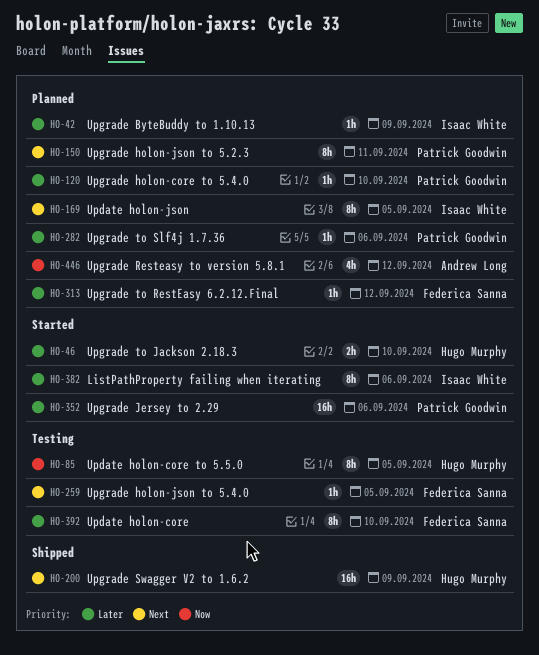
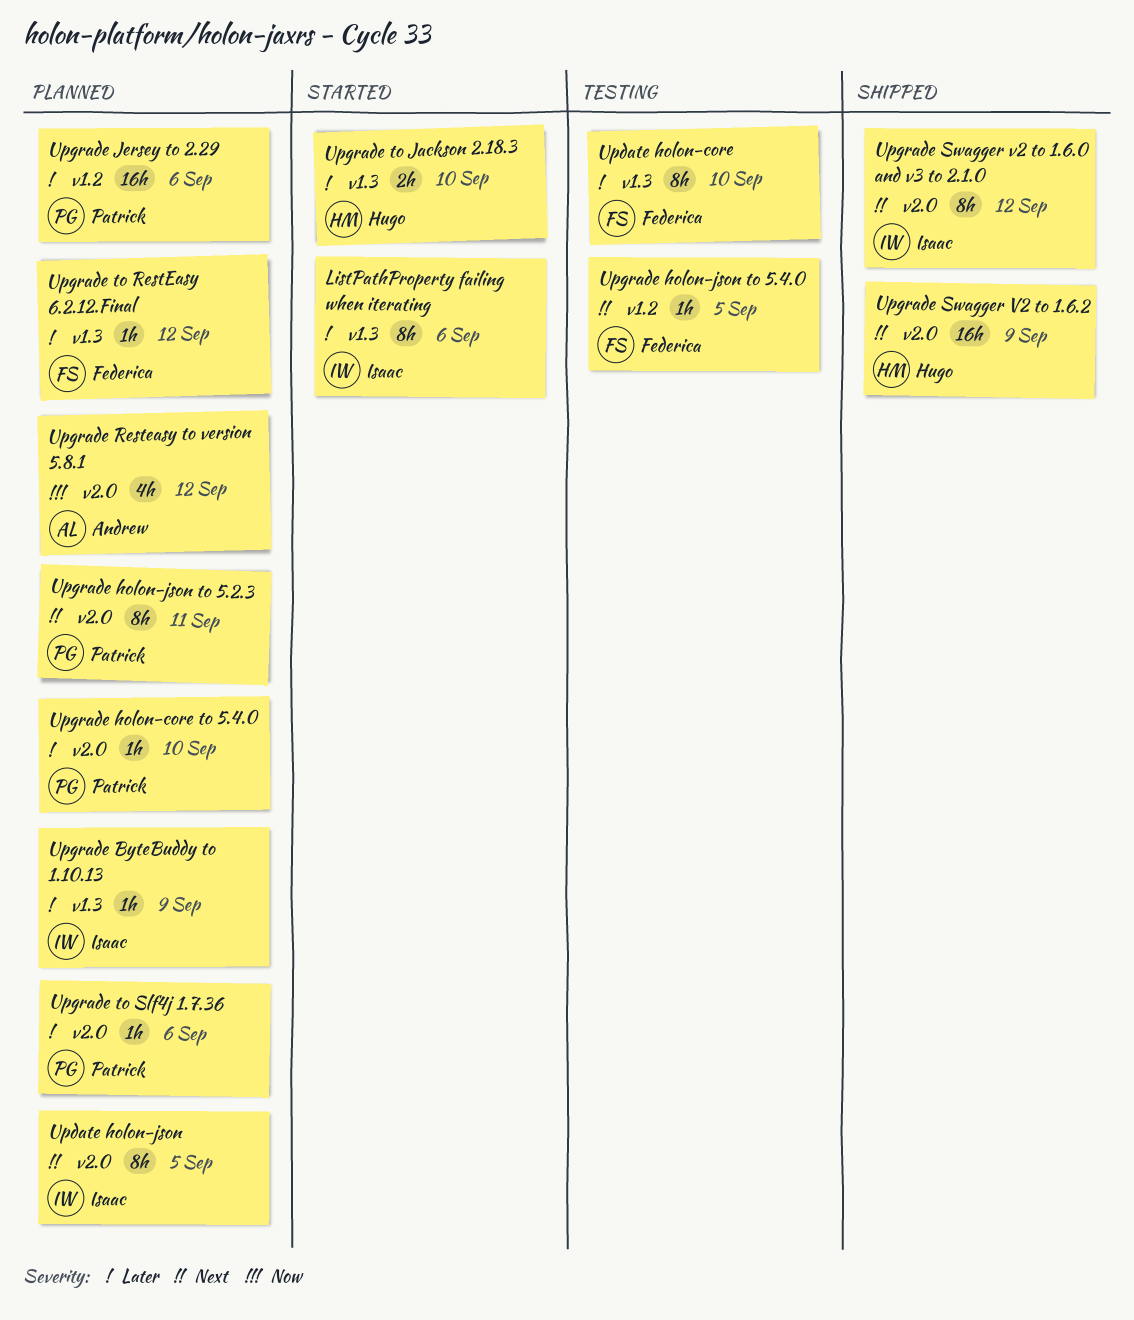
Update holon-core to 5.5.0: present -> none
Upgrade Jersey to 2.29, status: Started -> Planned
Upgrade Swagger v2 to 1.6.0 and v3 to 2.1.0: none -> present

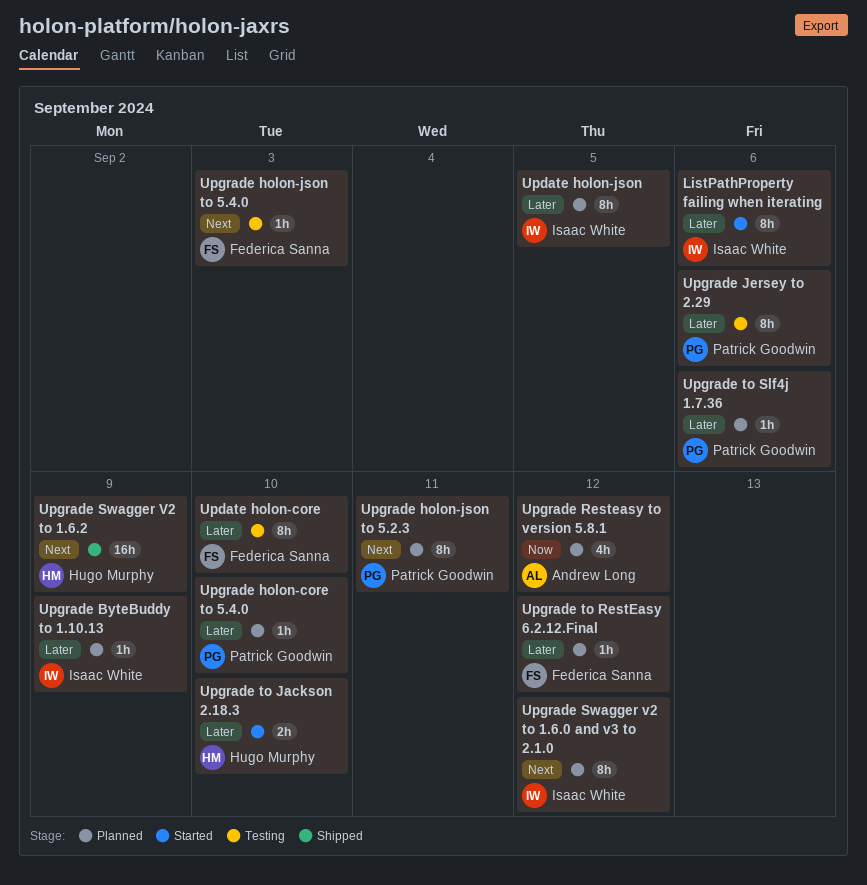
Update holon-json, priority: Next -> Later
Upgrade holon-json to 5.4.0, due: Sep 5 -> Sep 3
Upgrade Jersey to 2.29, status: Planned -> Testing
Upgrade Jersey to 2.29, estimate: 16h -> 8h
Upgrade Swagger v2 to 1.6.0 and v3 to 2.1.0, status: Shipped -> Planned

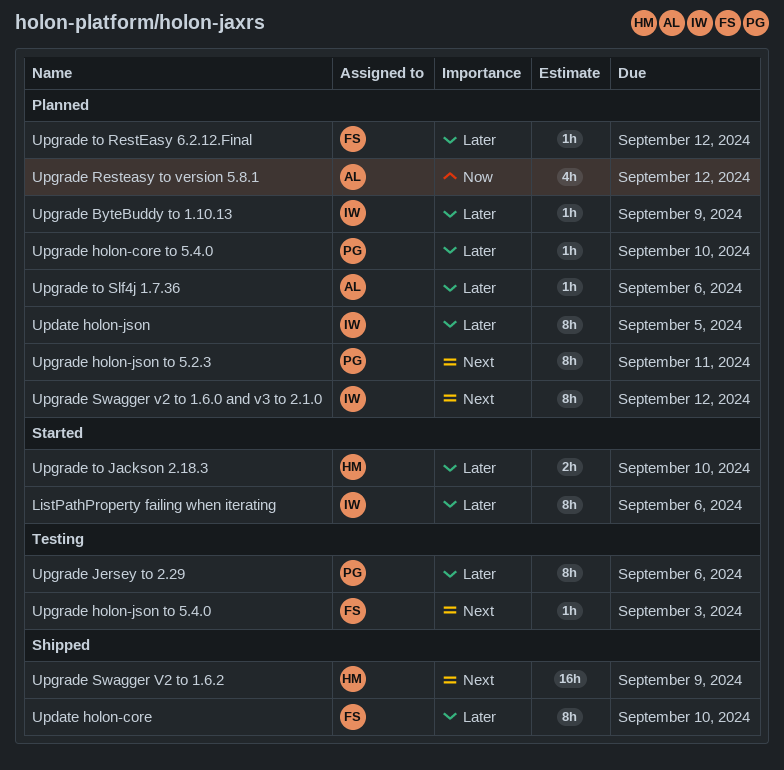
Update holon-core, status: Testing -> Shipped
Upgrade to Slf4j 1.7.36, owner: Patrick Goodwin -> Andrew Long

